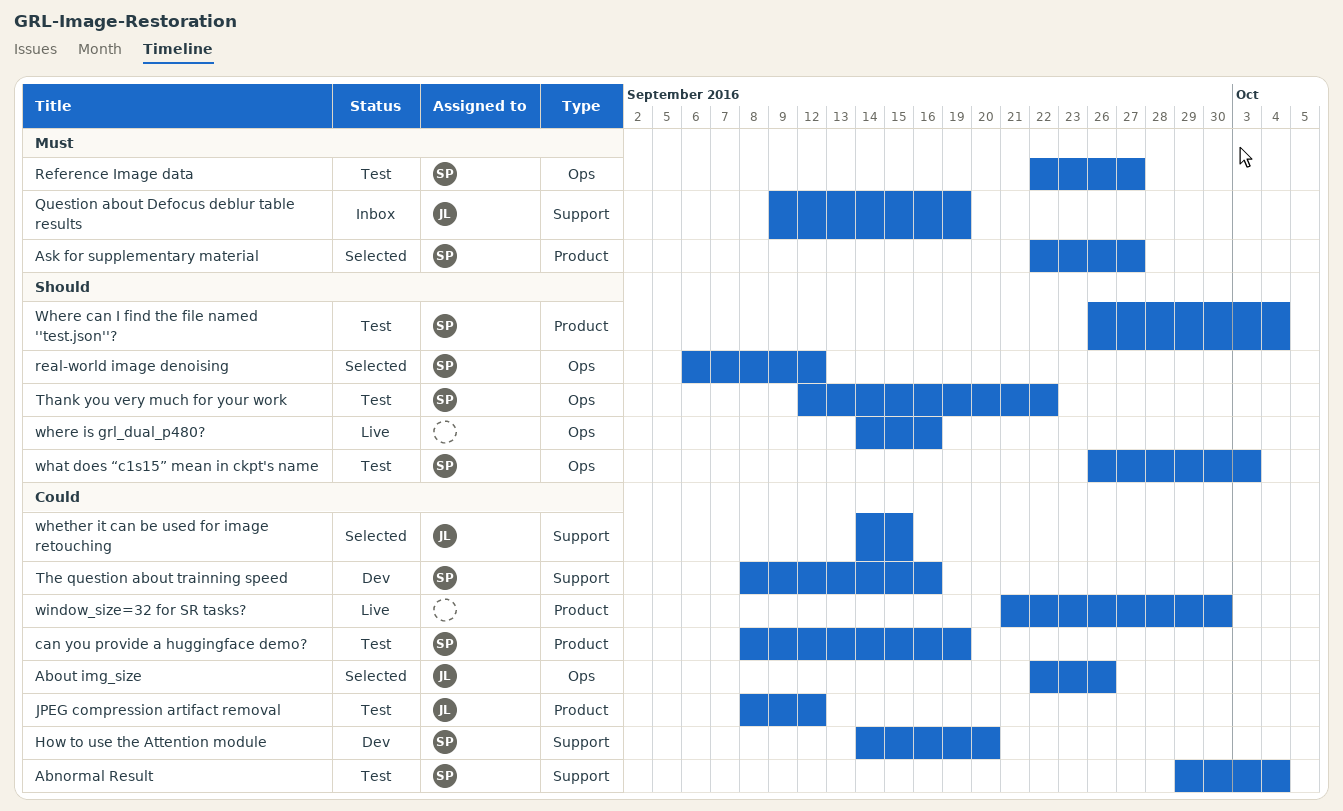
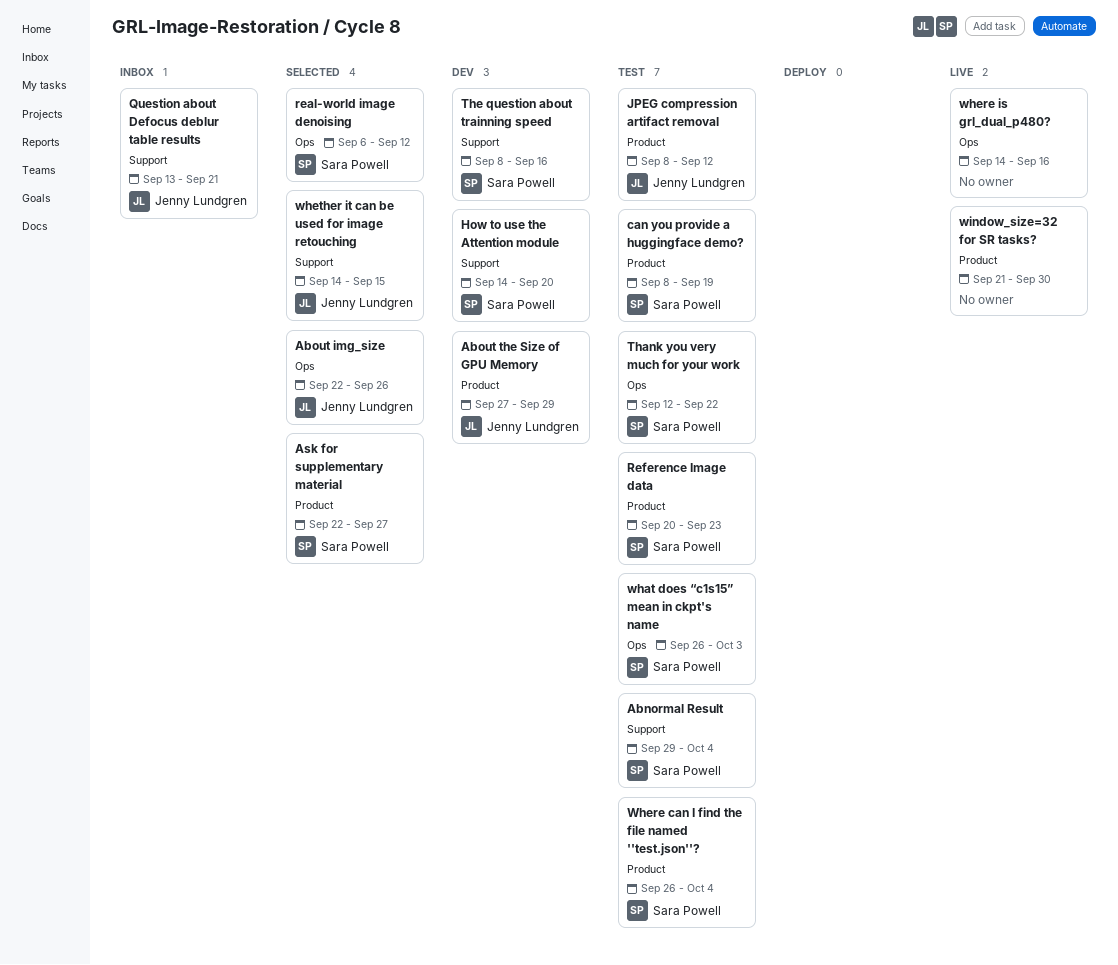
About the Size of GPU Memory: none -> present
Question about Defocus deblur table results, start: Sep 9 -> Sep 13
Question about Defocus deblur table results, due: Sep 19 -> Sep 21
Reference Image data, label: Ops -> Product
Reference Image data, start: Sep 22 -> Sep 20
Reference Image data, due: Sep 27 -> Sep 23

